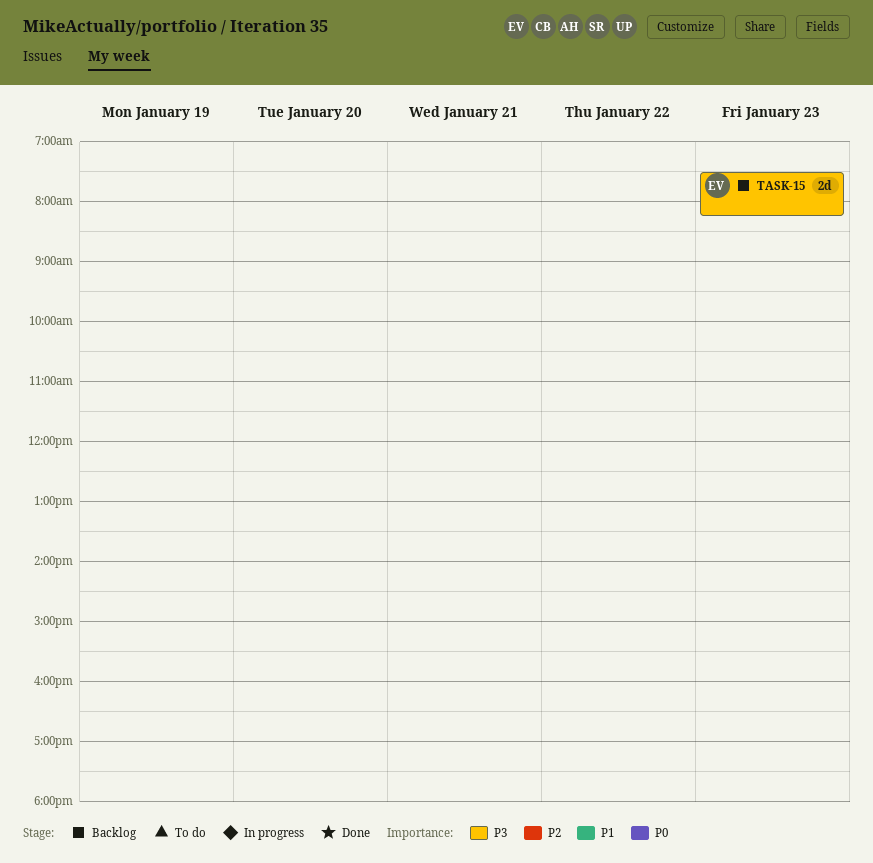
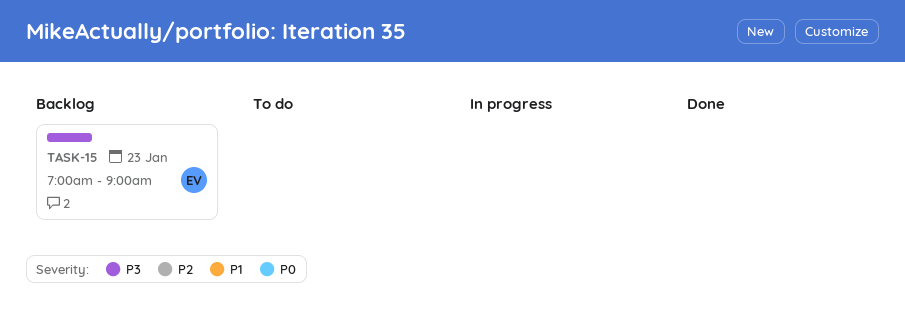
TASK-15, begins: 07:30 -> 07:00
TASK-15, ends: 08:15 -> 09:00

